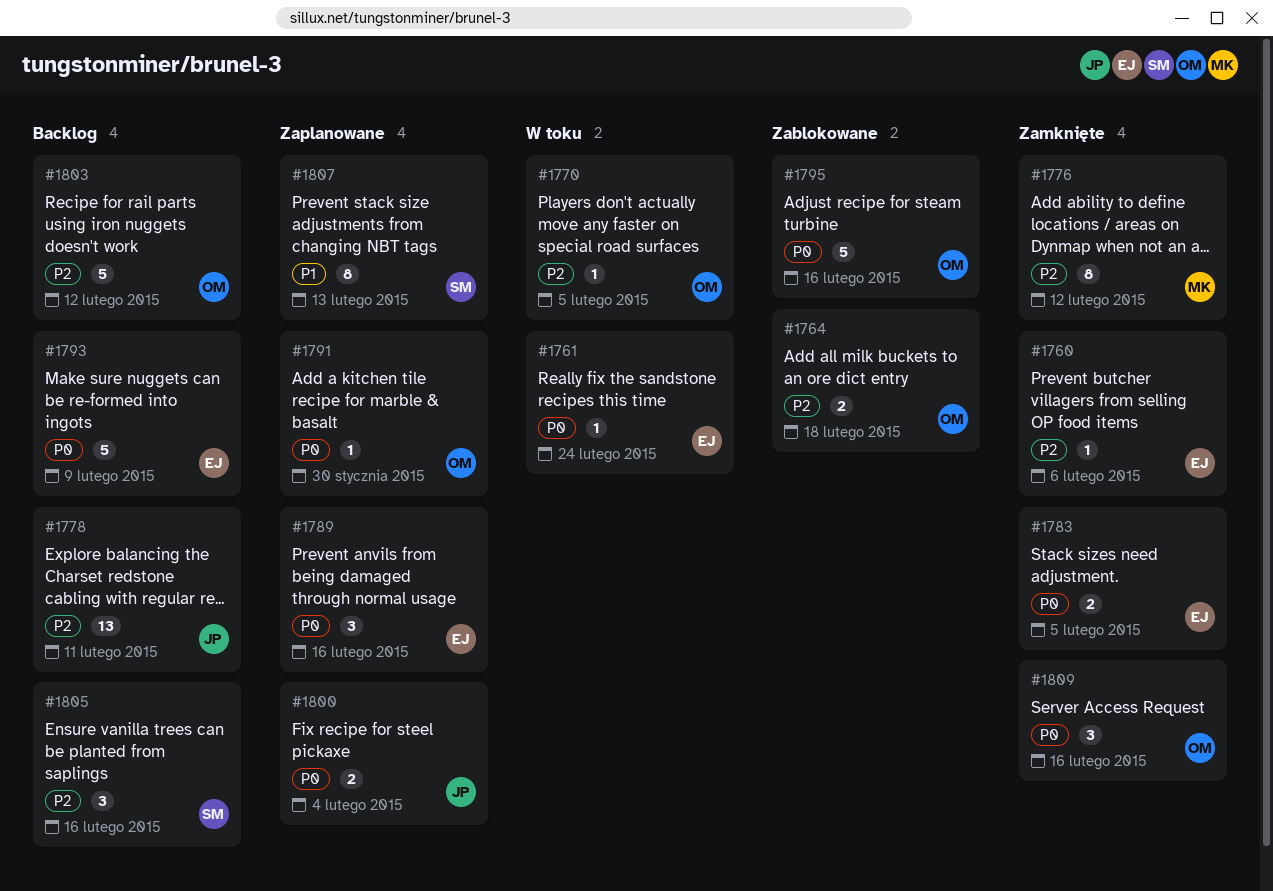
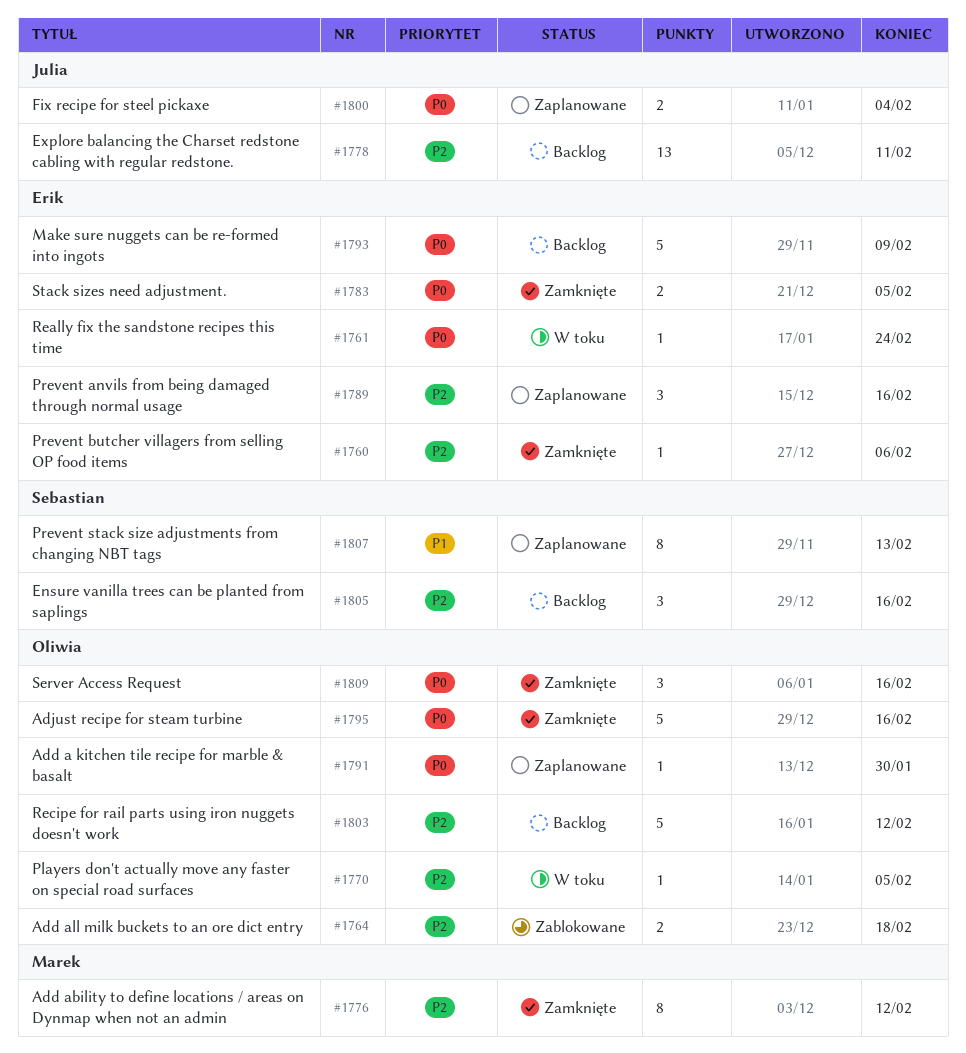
#1789, priority: P0 -> P2
#1795, status: Zablokowane -> Zamknięte

